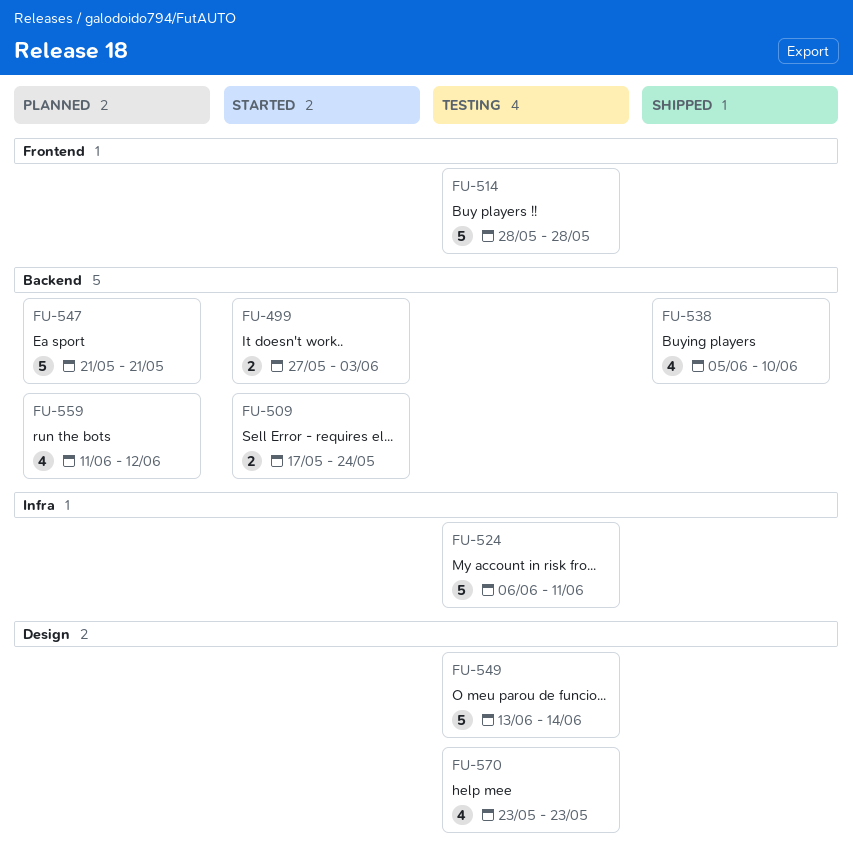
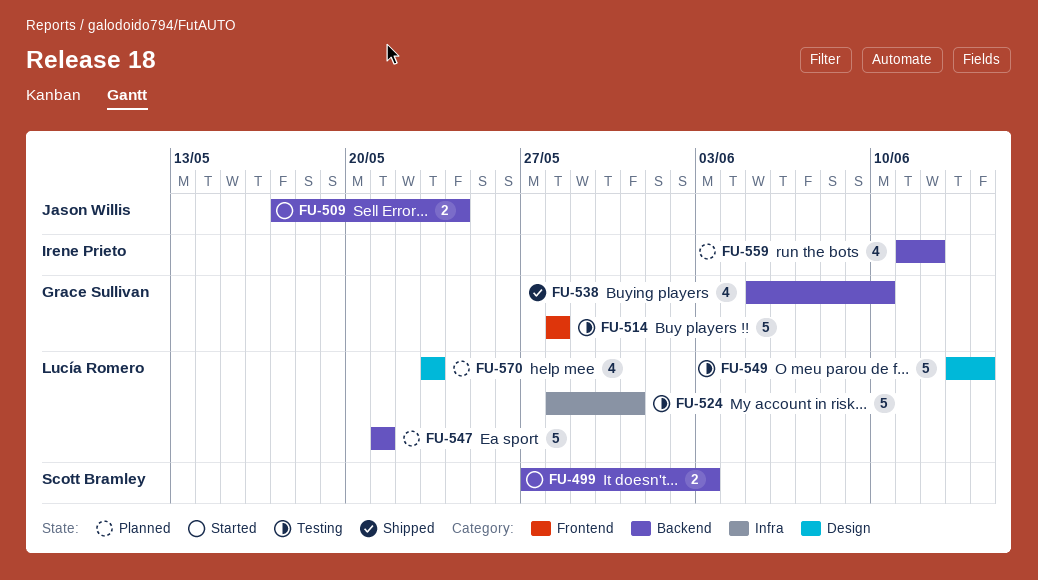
FU-524, start: Jun 6 -> May 28
FU-524, due: Jun 11 -> May 31
FU-570, status: Testing -> Planned

